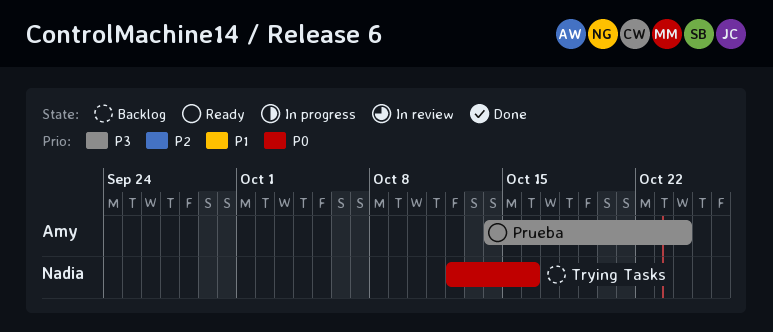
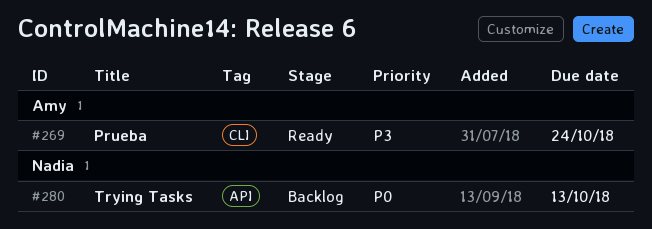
Trying Tasks, due: Oct 16 -> Oct 13

